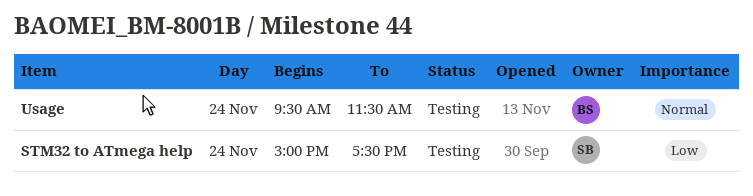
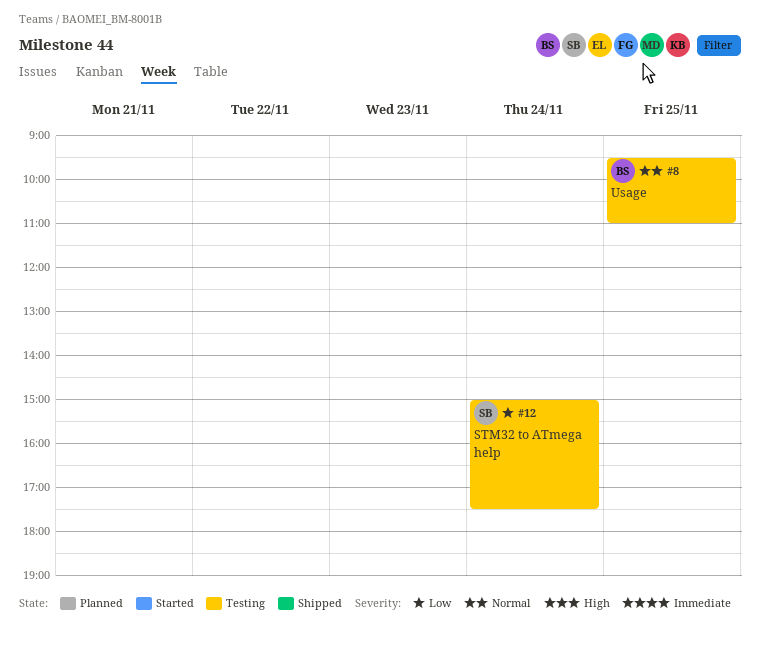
Usage, day: Nov 24 -> Nov 25
Usage, ends: 11:30 -> 11:00

